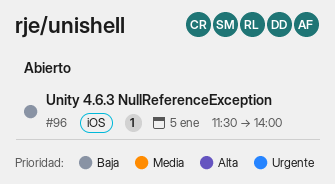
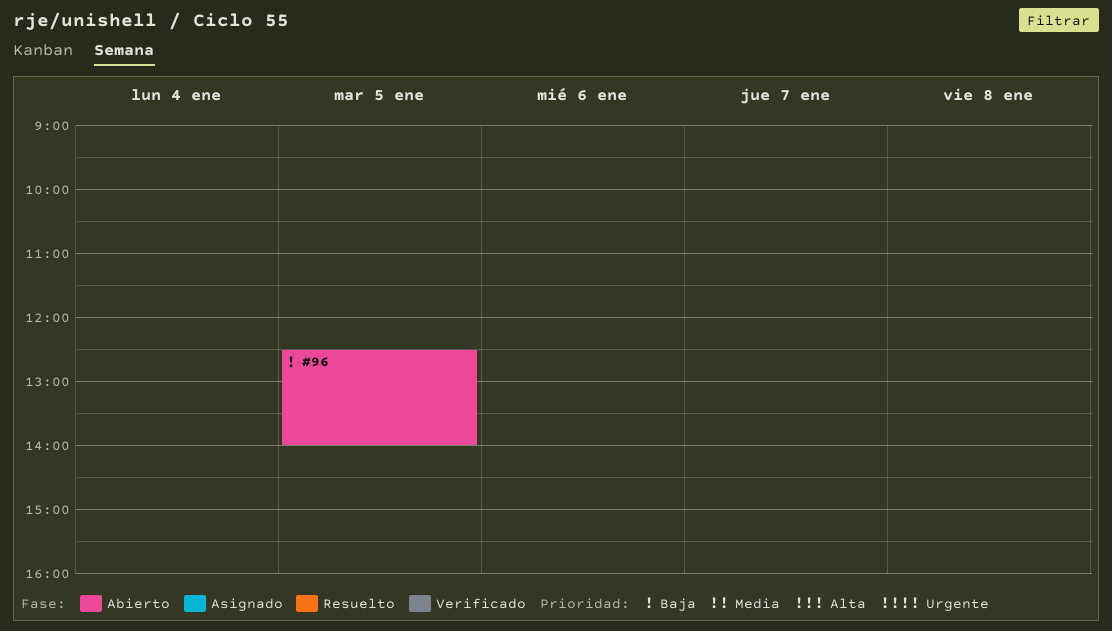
#96, begins: 11:30 -> 12:30

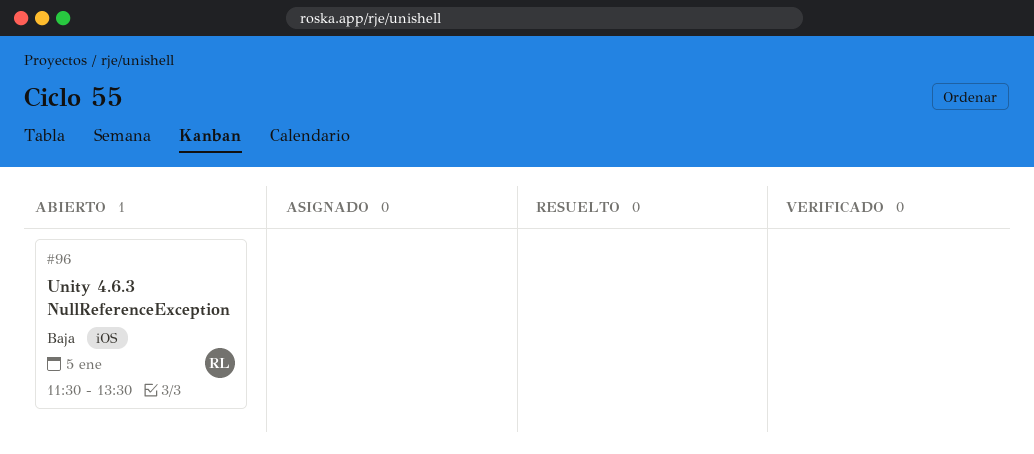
#96, begins: 12:30 -> 11:30
#96, ends: 14:00 -> 13:30

